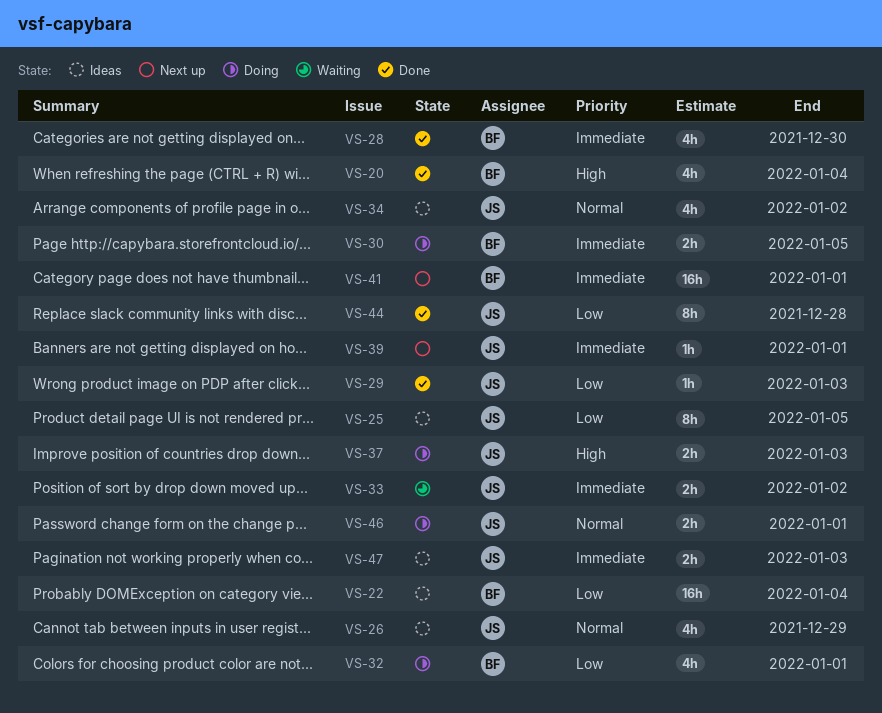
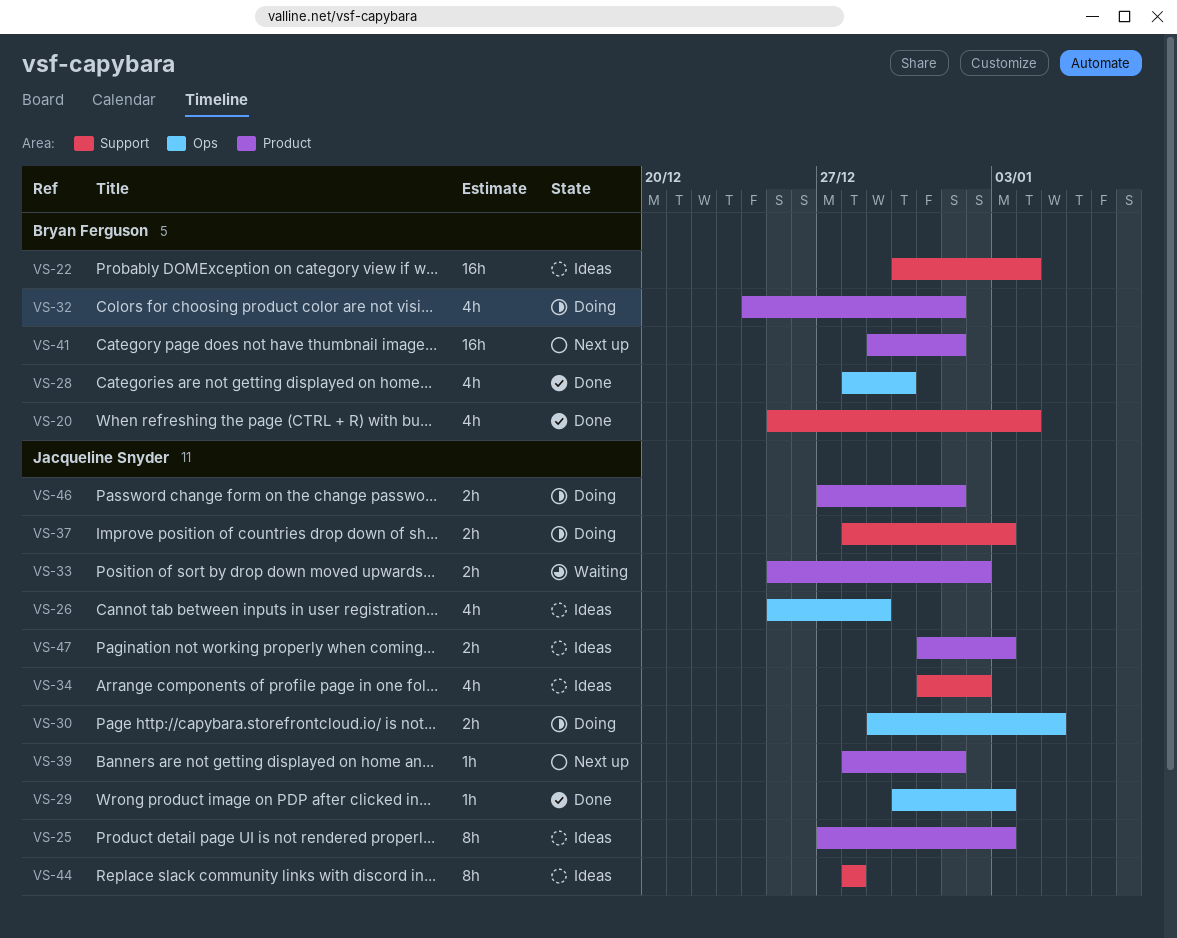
VS-25, due: Jan 5 -> Jan 3
VS-30, owner: Bryan Ferguson -> Jacqueline Snyder
VS-44, status: Done -> Ideas

